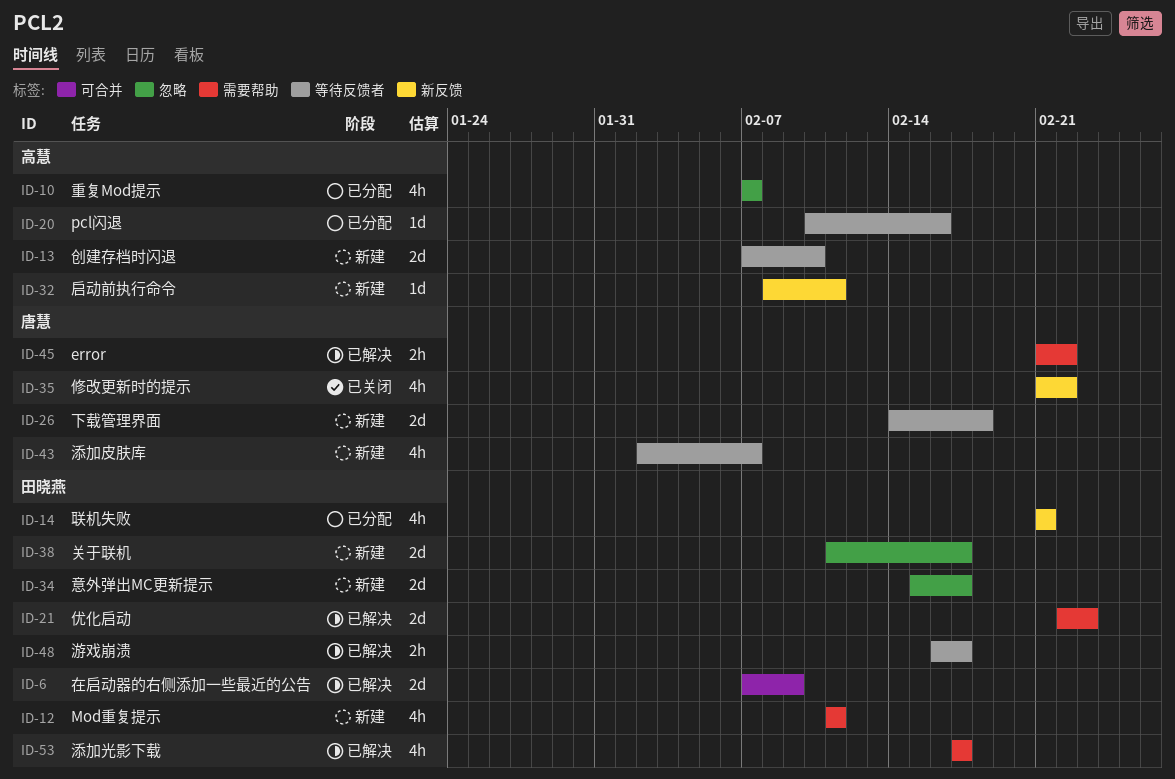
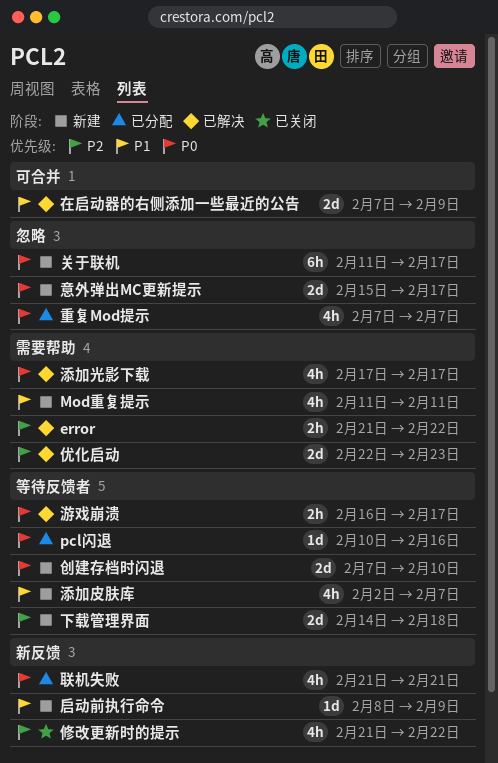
关于联机, estimate: 2d -> 6h
启动前执行命令, due: Feb 11 -> Feb 9

